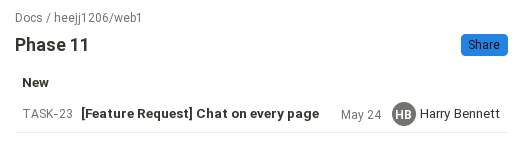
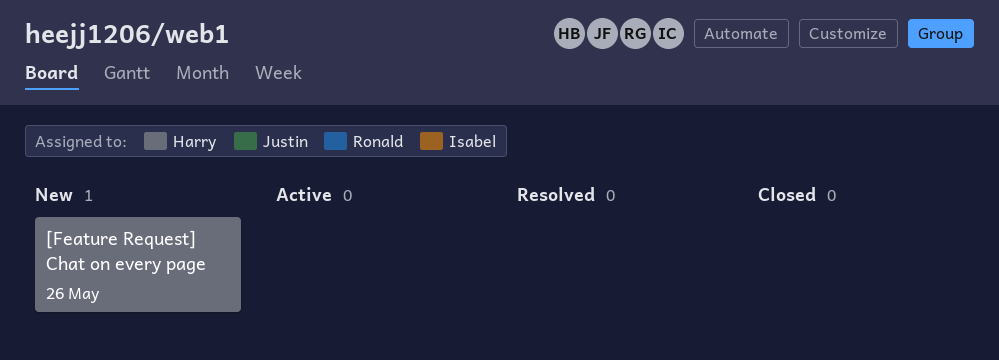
[Feature Request] Chat on every page, due: May 24 -> May 26

